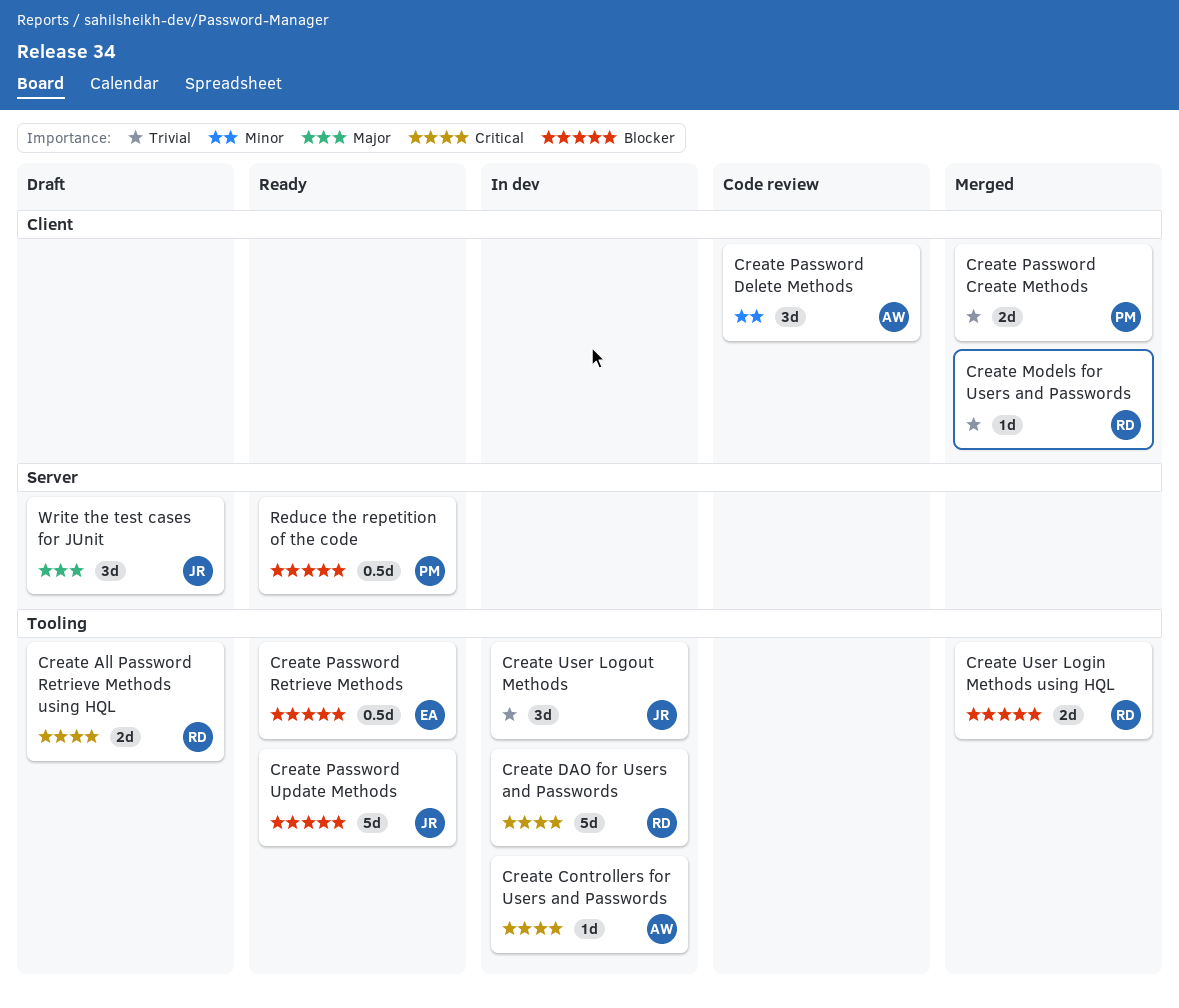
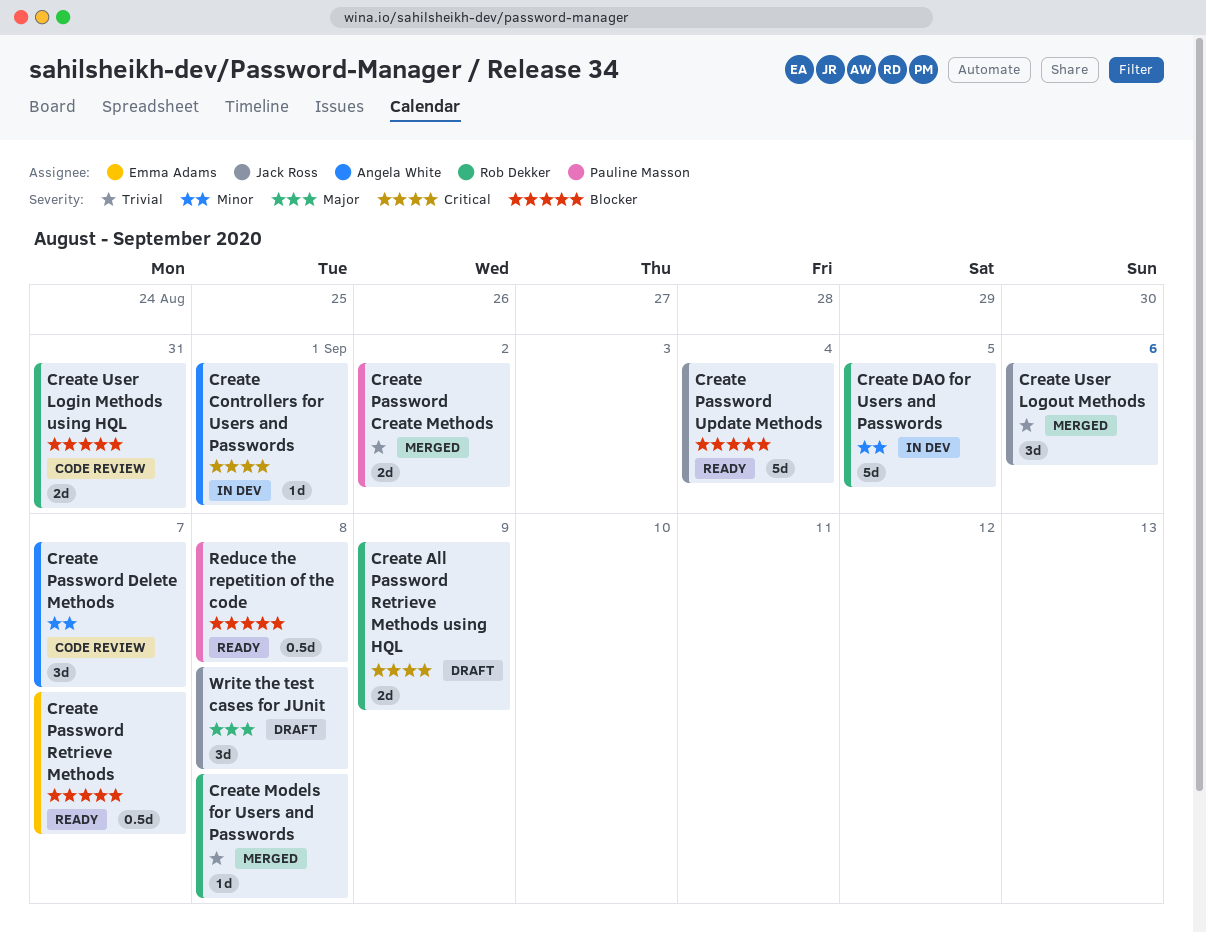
Create DAO for Users and Passwords, priority: Critical -> Minor
Create User Login Methods using HQL, status: Merged -> Code review
Create User Logout Methods, status: In dev -> Merged

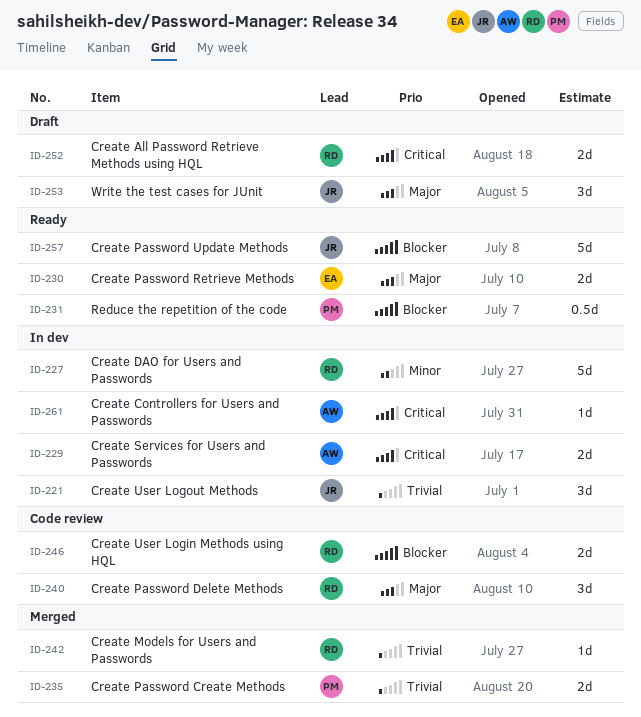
Create Password Delete Methods, owner: Angela White -> Rob Dekker
Create Password Delete Methods, priority: Minor -> Major
Create Password Retrieve Methods, priority: Blocker -> Major
Create Password Retrieve Methods, estimate: 0.5d -> 2d
Create Services for Users and Passwords: none -> present
Create User Logout Methods, status: Merged -> In dev

